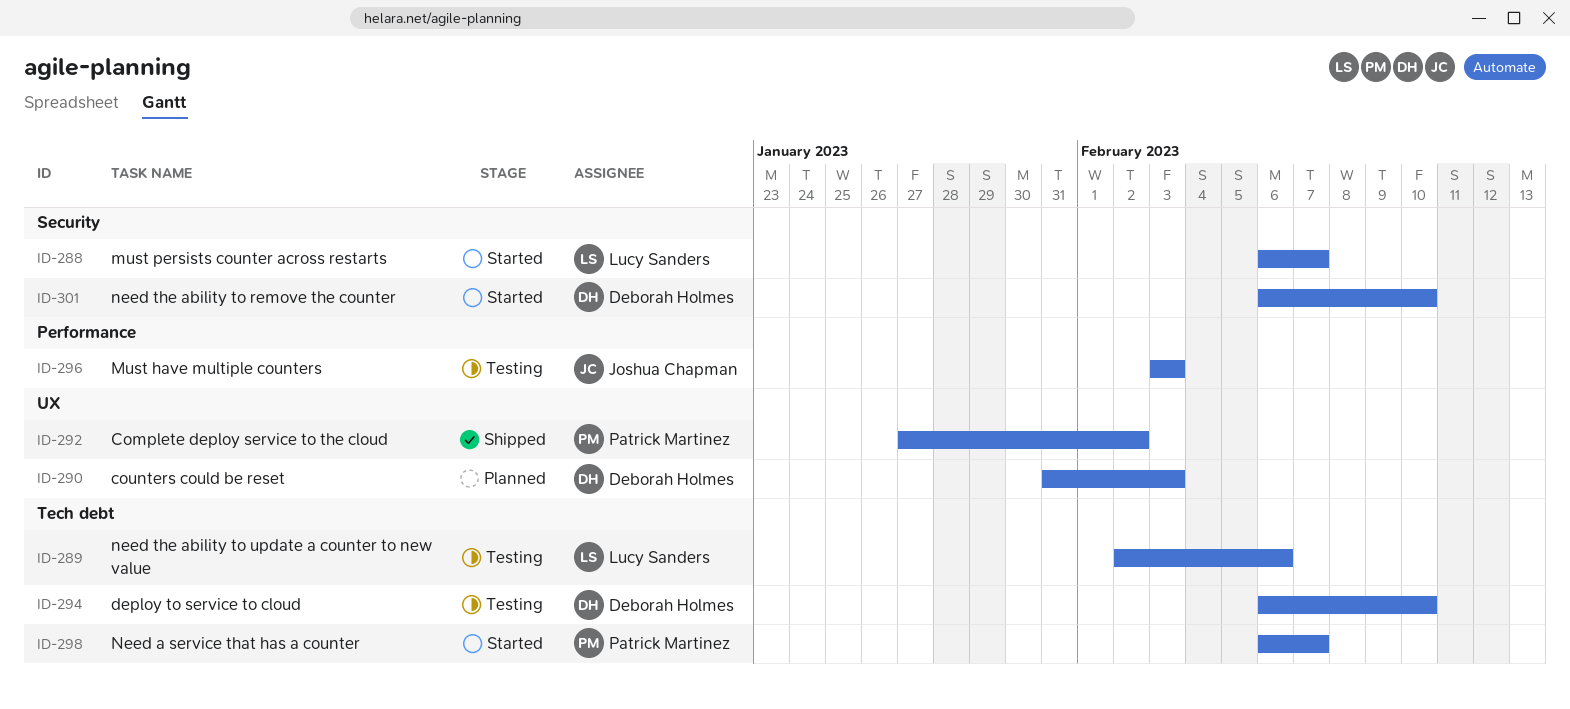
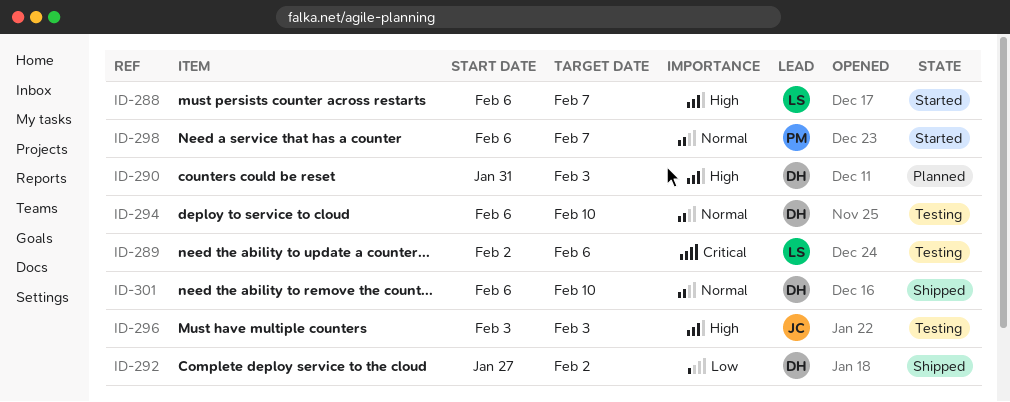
ID-292, owner: Patrick Martinez -> Deborah Holmes
ID-301, status: Started -> Shipped

